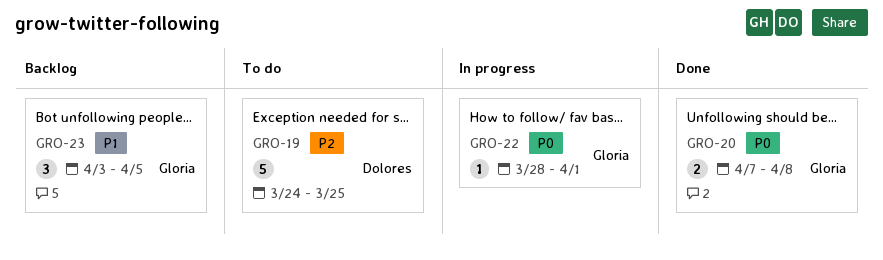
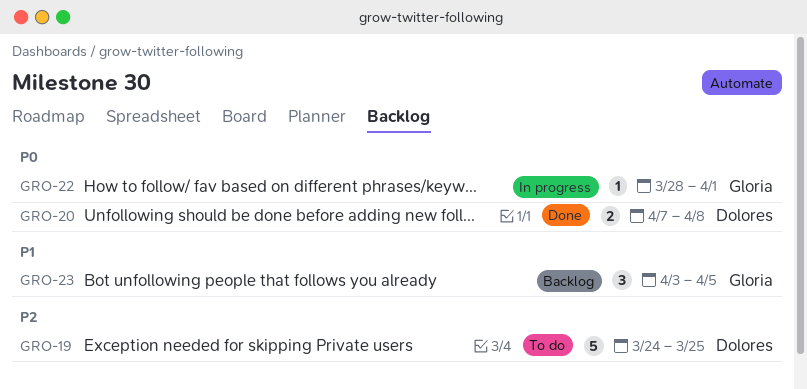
GRO-20, owner: Gloria -> Dolores

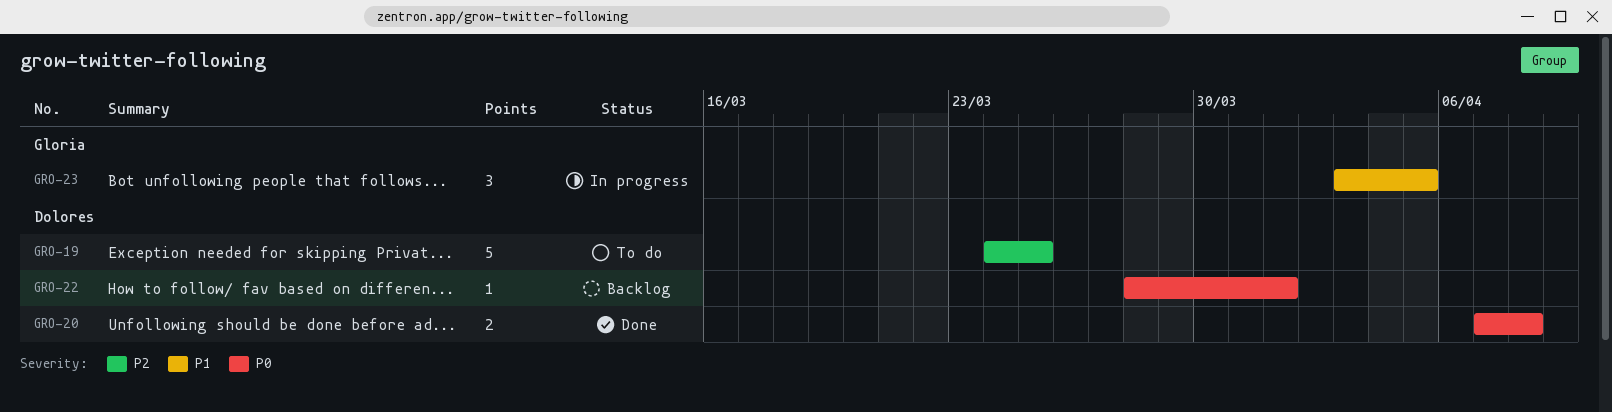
GRO-22, status: In progress -> Backlog
GRO-22, owner: Gloria -> Dolores
GRO-23, status: Backlog -> In progress

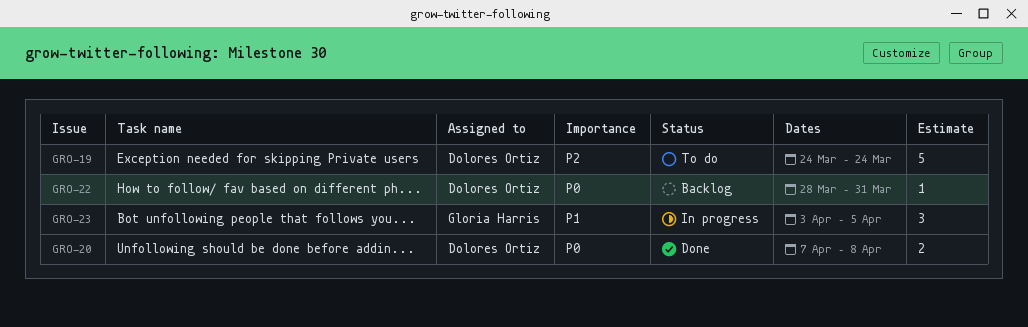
GRO-19, due: Mar 25 -> Mar 24
GRO-22, due: Apr 1 -> Mar 31

